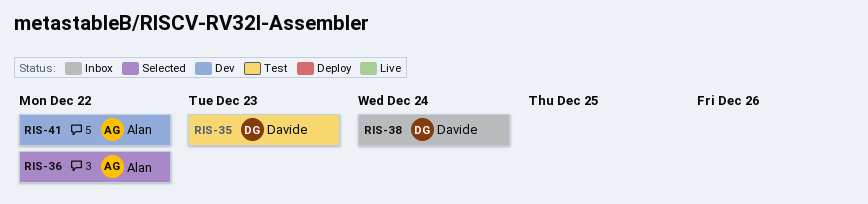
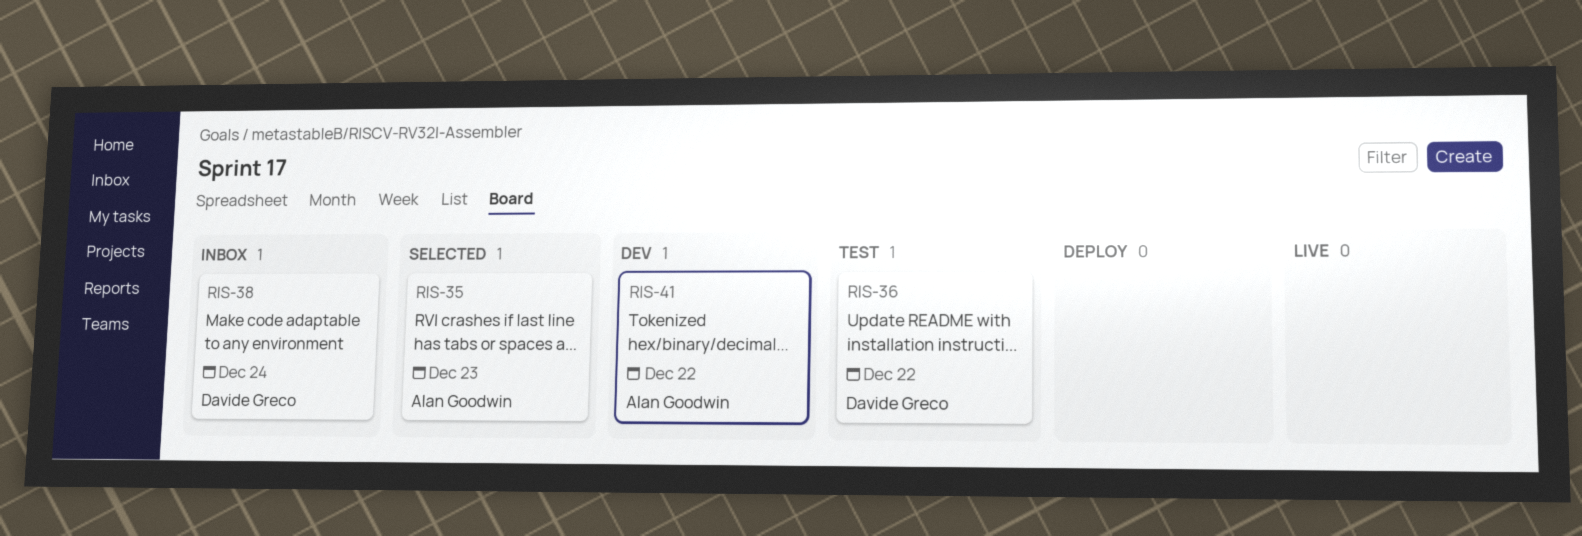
RIS-35, status: Test -> Selected
RIS-35, owner: Davide Greco -> Alan Goodwin
RIS-36, status: Selected -> Test
RIS-36, owner: Alan Goodwin -> Davide Greco

